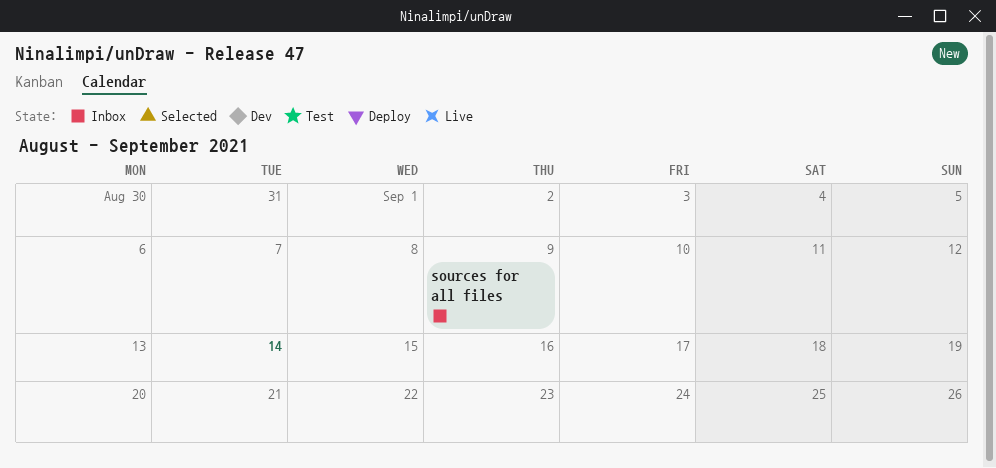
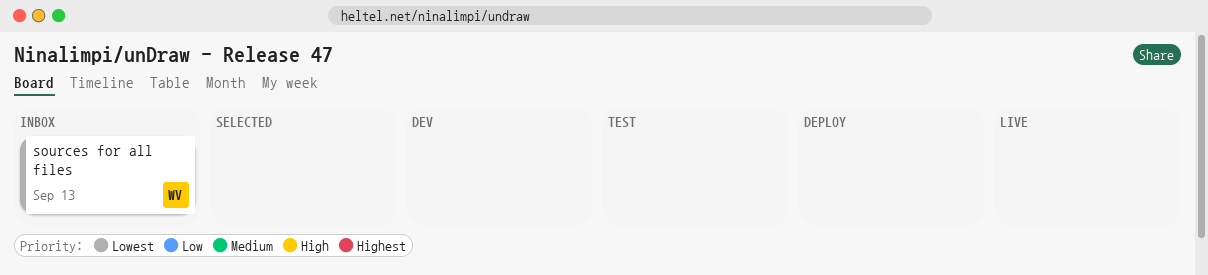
sources for all files, due: Sep 9 -> Sep 13

